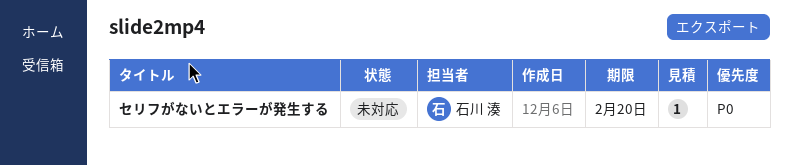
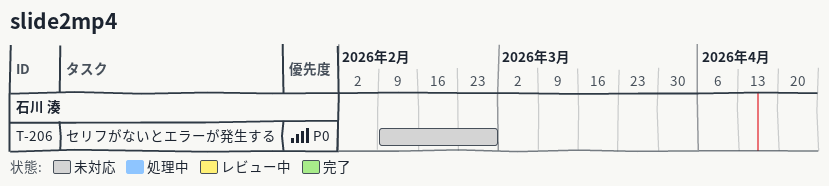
セリフがないとエラーが発生する, due: Feb 20 -> Feb 27

